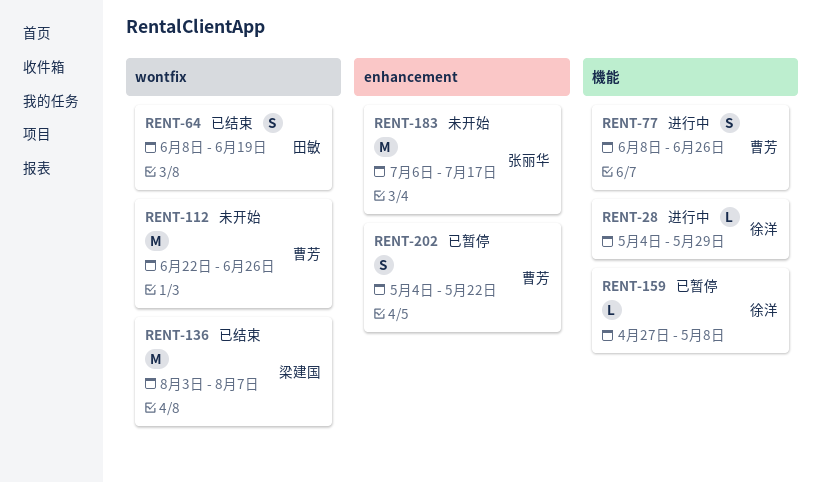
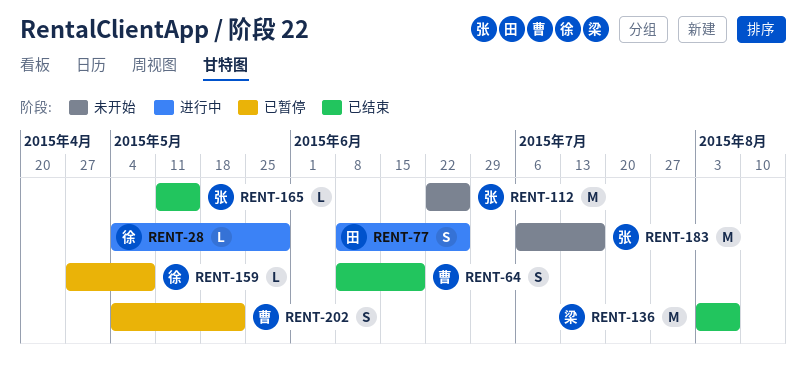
RENT-64, owner: 田敏 -> 曹芳
RENT-77, owner: 曹芳 -> 田敏
RENT-112, owner: 曹芳 -> 张丽华
RENT-165: none -> present

